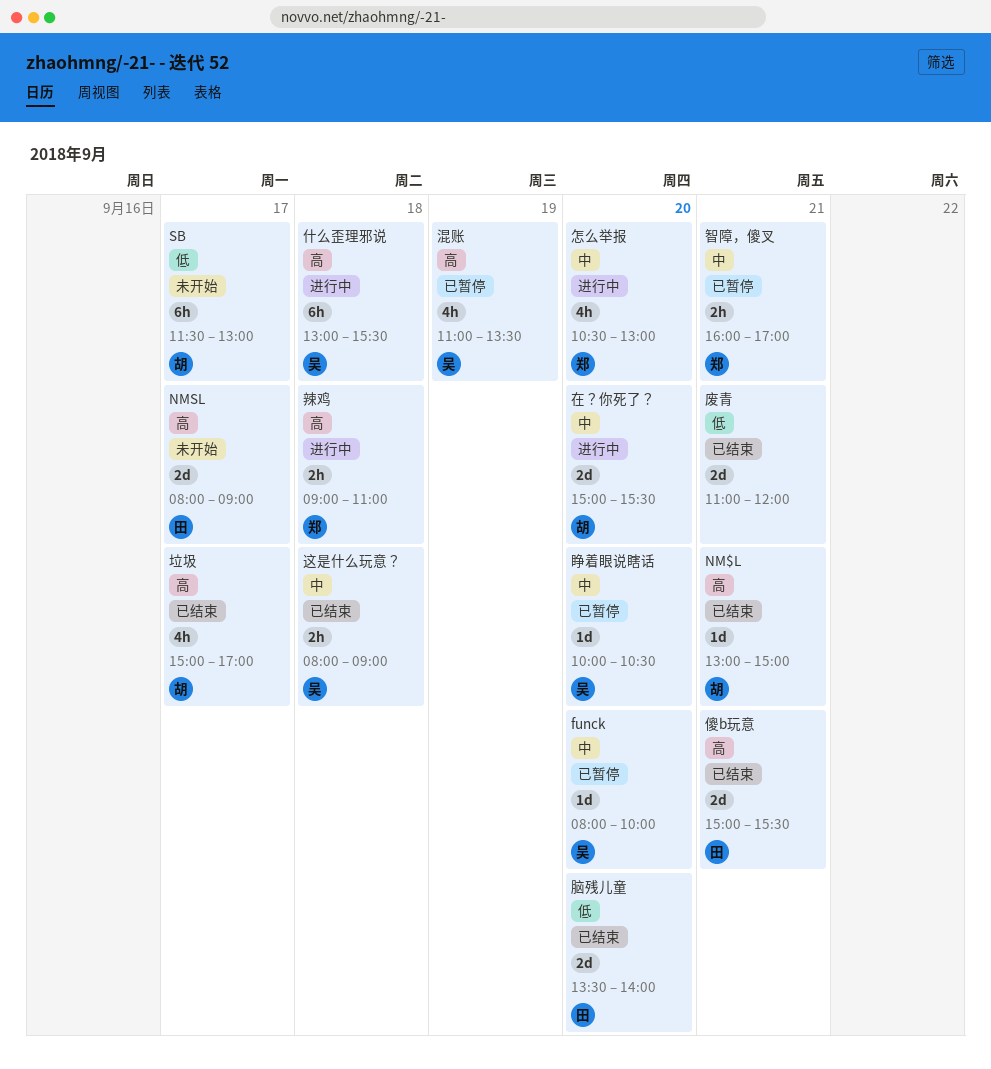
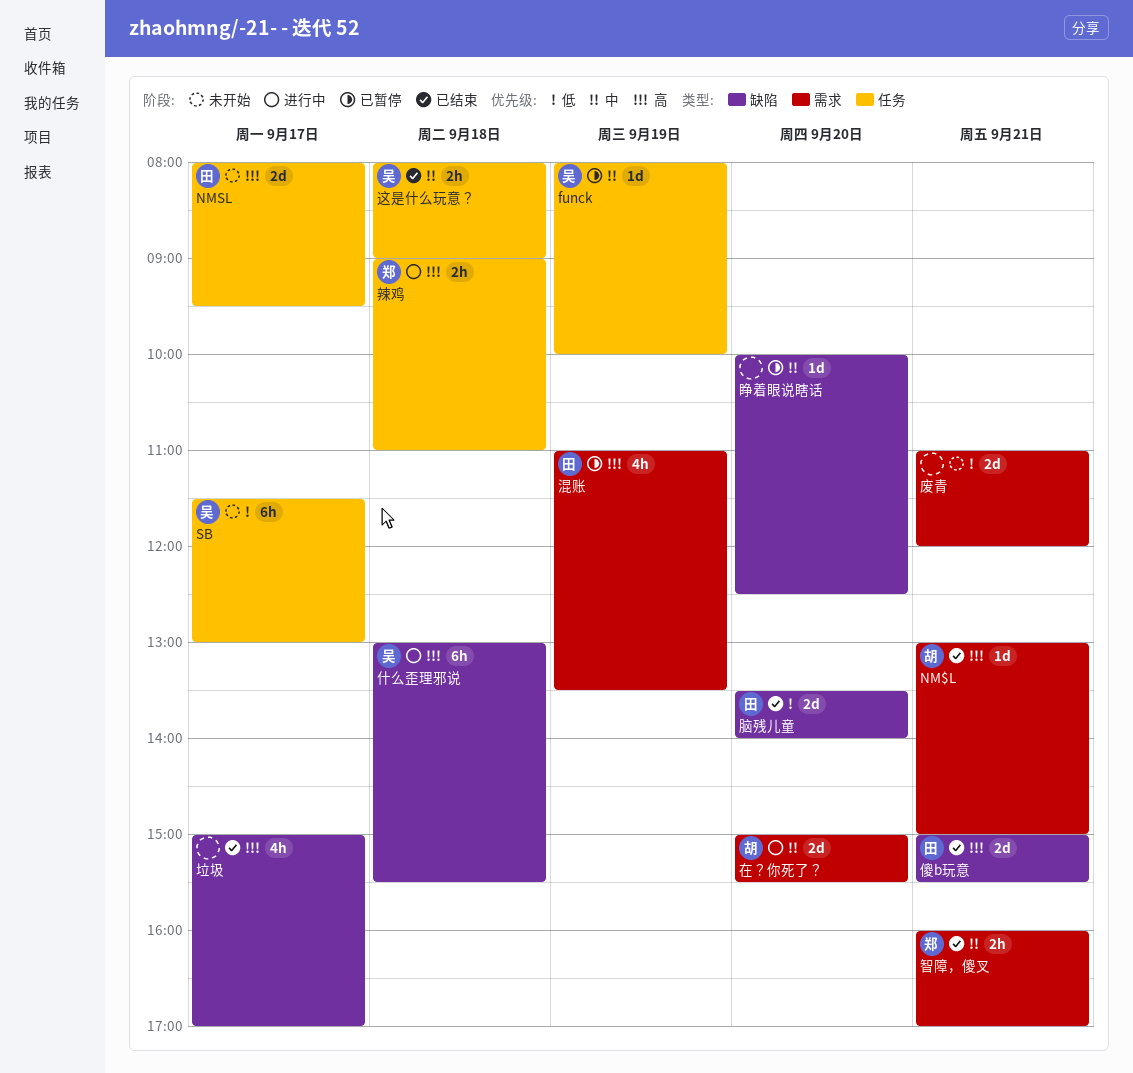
funck, day: Sep 20 -> Sep 19
NMSL, ends: 09:00 -> 09:30
SB, owner: 胡 -> 吴
垃圾, owner: 胡 -> none
废青, status: 已结束 -> 未开始
怎么举报: present -> none
智障，傻叉, status: 已暂停 -> 已结束
混账, owner: 吴 -> 田
睁着眼说瞎话, owner: 吴 -> none
睁着眼说瞎话, ends: 10:30 -> 12:30

